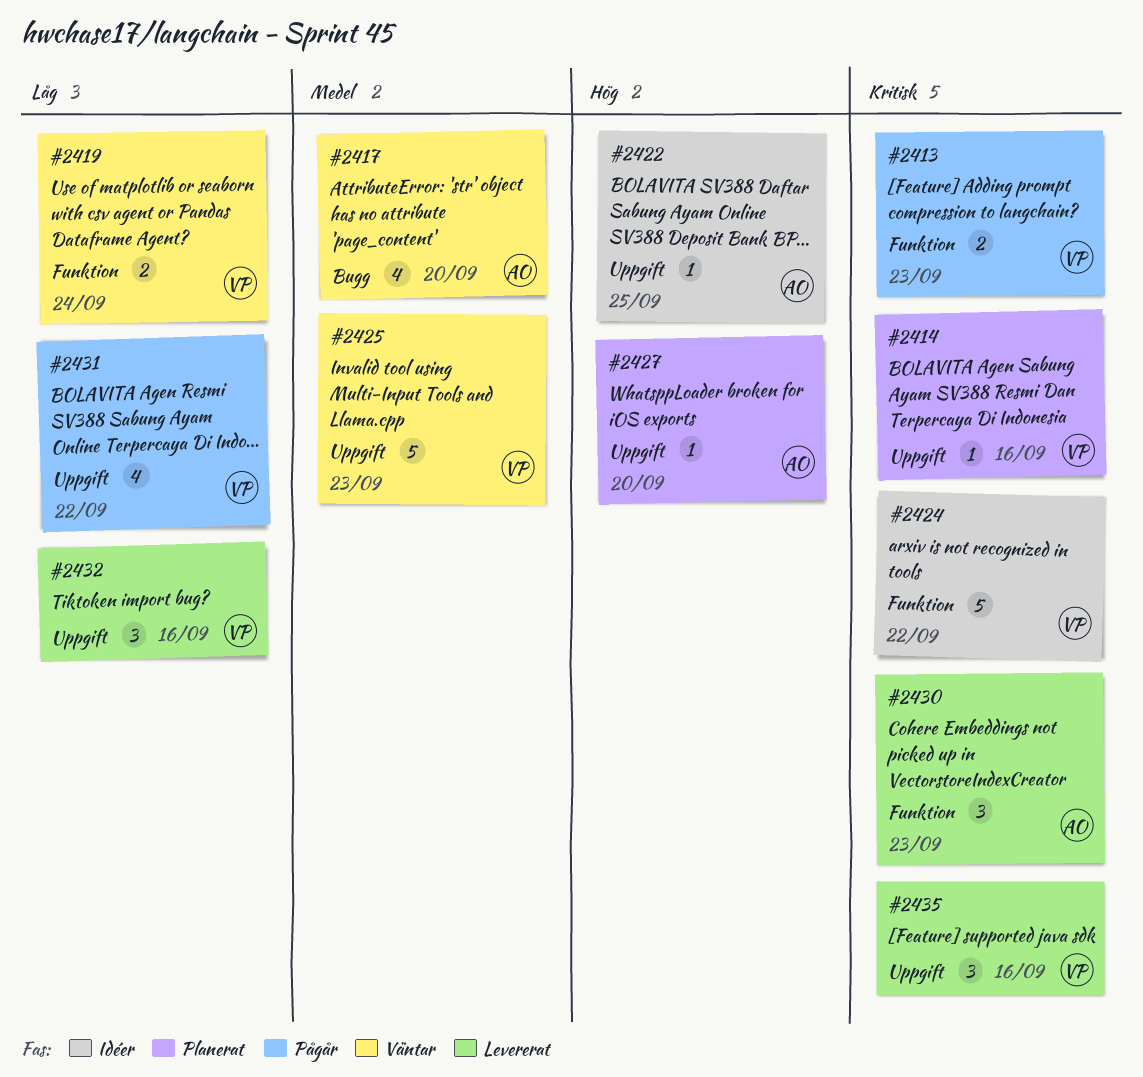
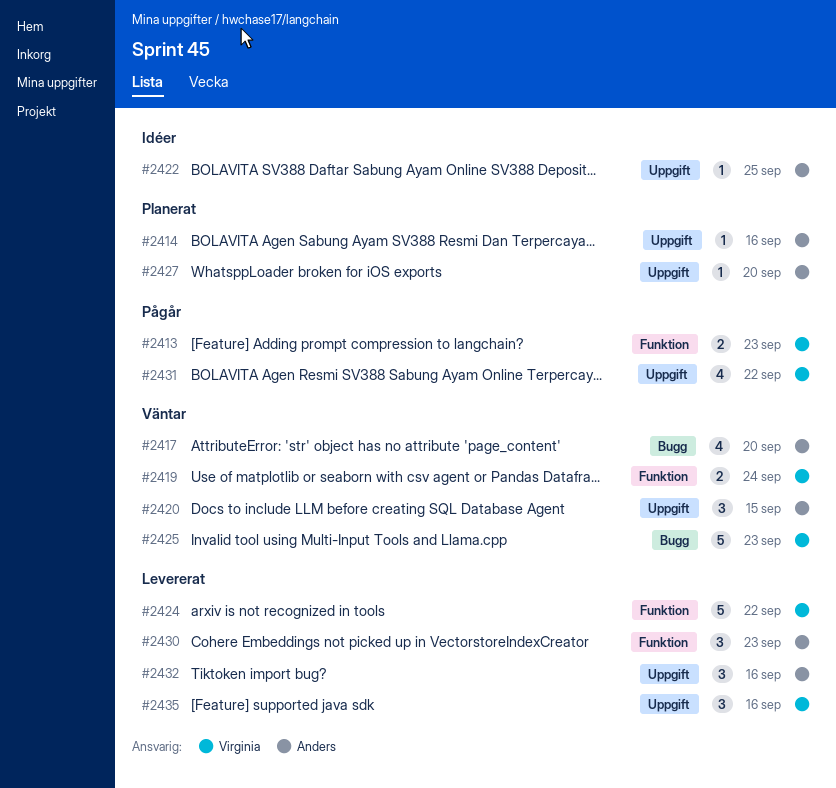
#2414, owner: Virginia -> Anders
#2420: none -> present
#2424, status: Idéer -> Levererat
#2425, label: Uppgift -> Bugg
#2432, owner: Virginia -> Anders

